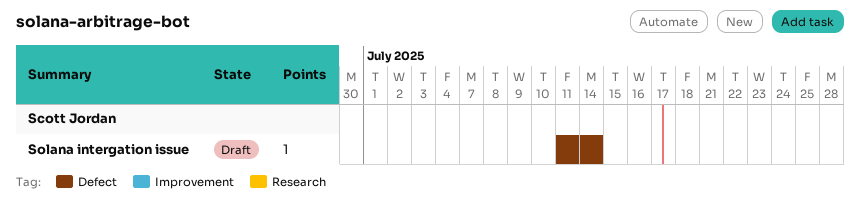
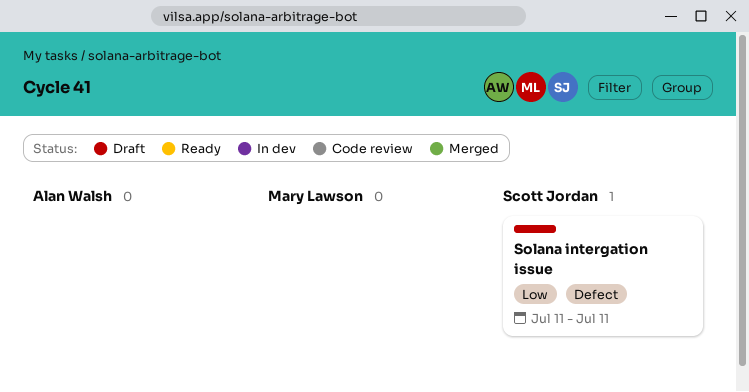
Solana intergation issue, due: Jul 14 -> Jul 11

